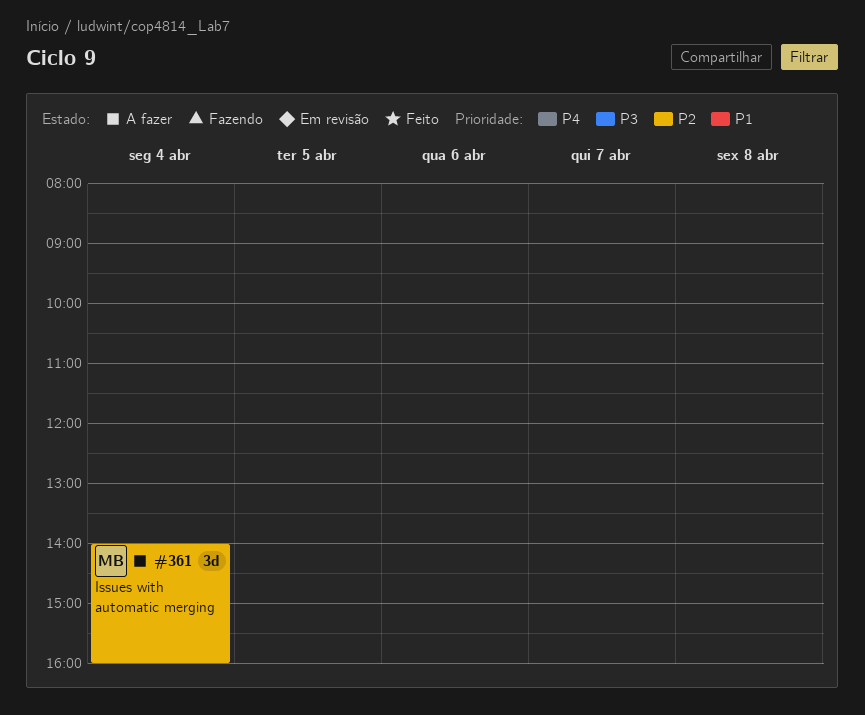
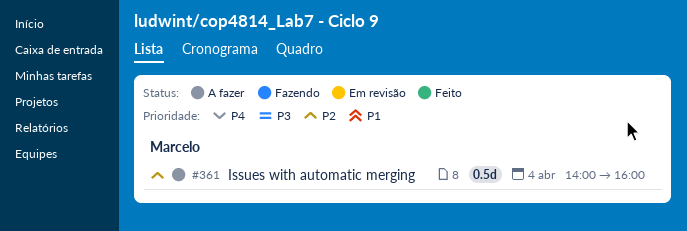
#361, estimate: 3d -> 0.5d

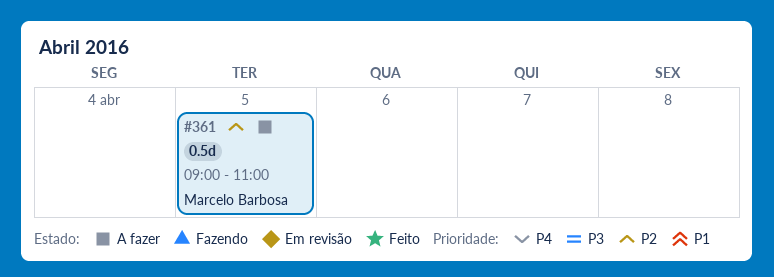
#361, day: Apr 4 -> Apr 5
#361, begins: 14:00 -> 09:00
#361, ends: 16:00 -> 11:00

